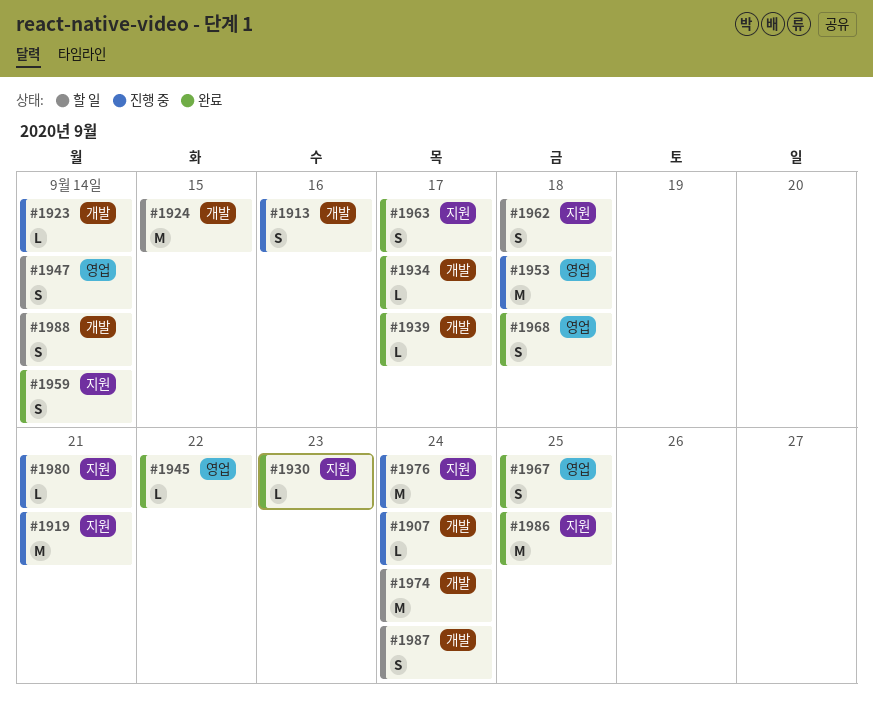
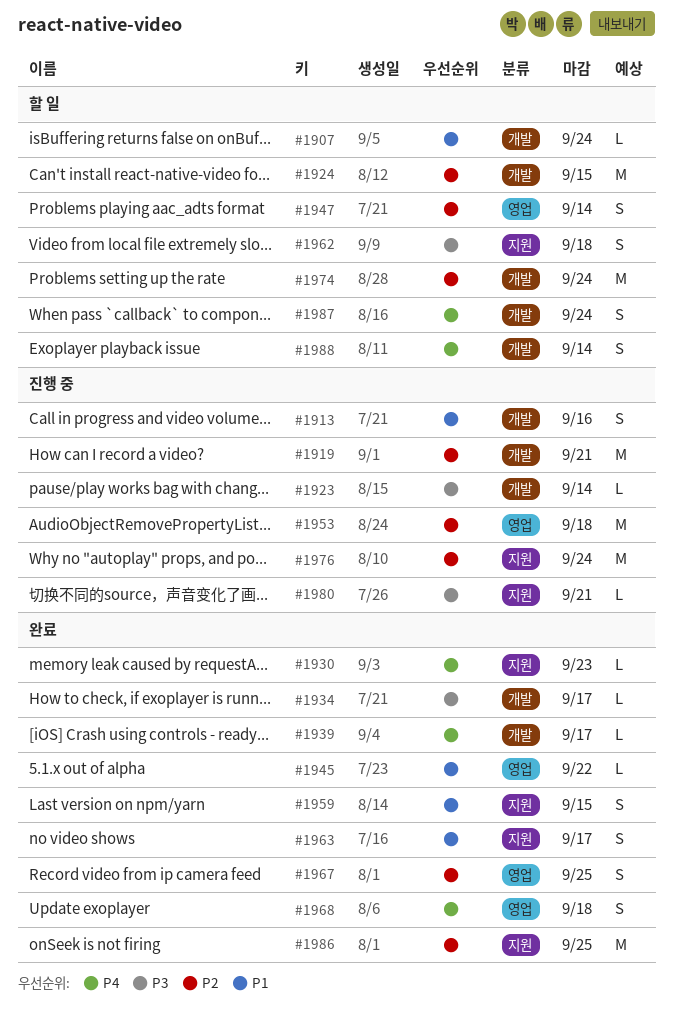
#1907, status: 진행 중 -> 할 일
#1919, label: 지원 -> 개발
#1959, due: Sep 14 -> Sep 15

